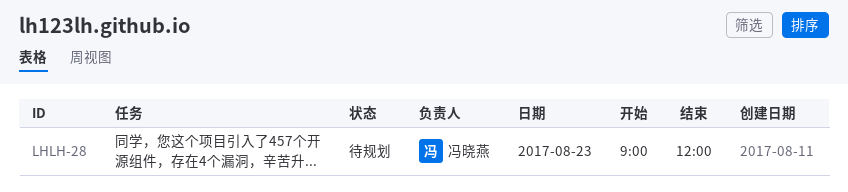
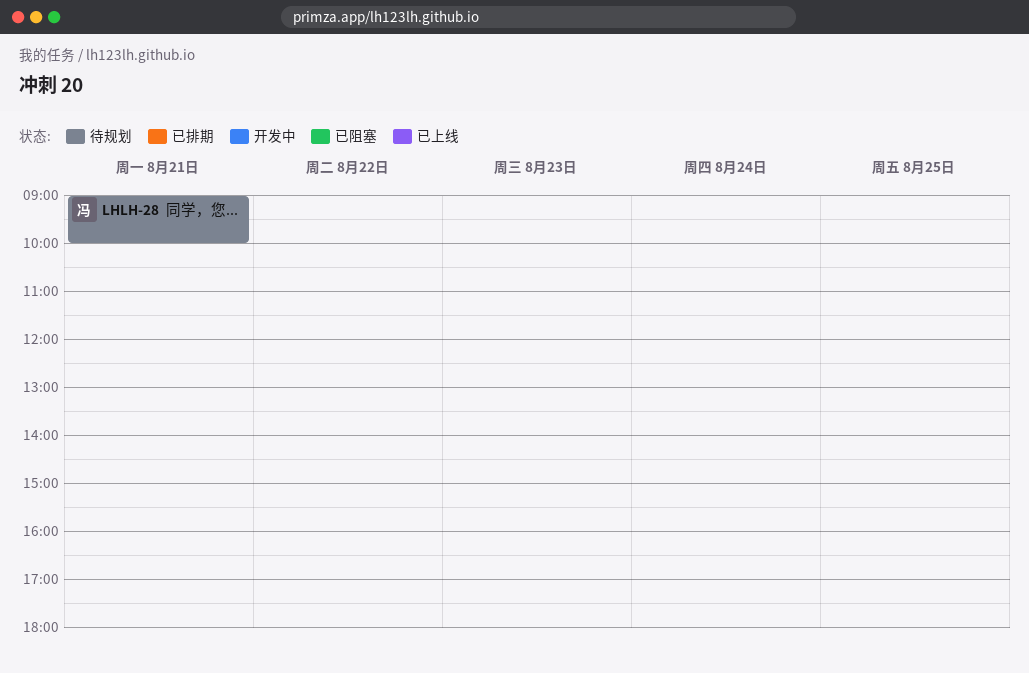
LHLH-28, day: Aug 23 -> Aug 21
LHLH-28, ends: 12:00 -> 10:00

